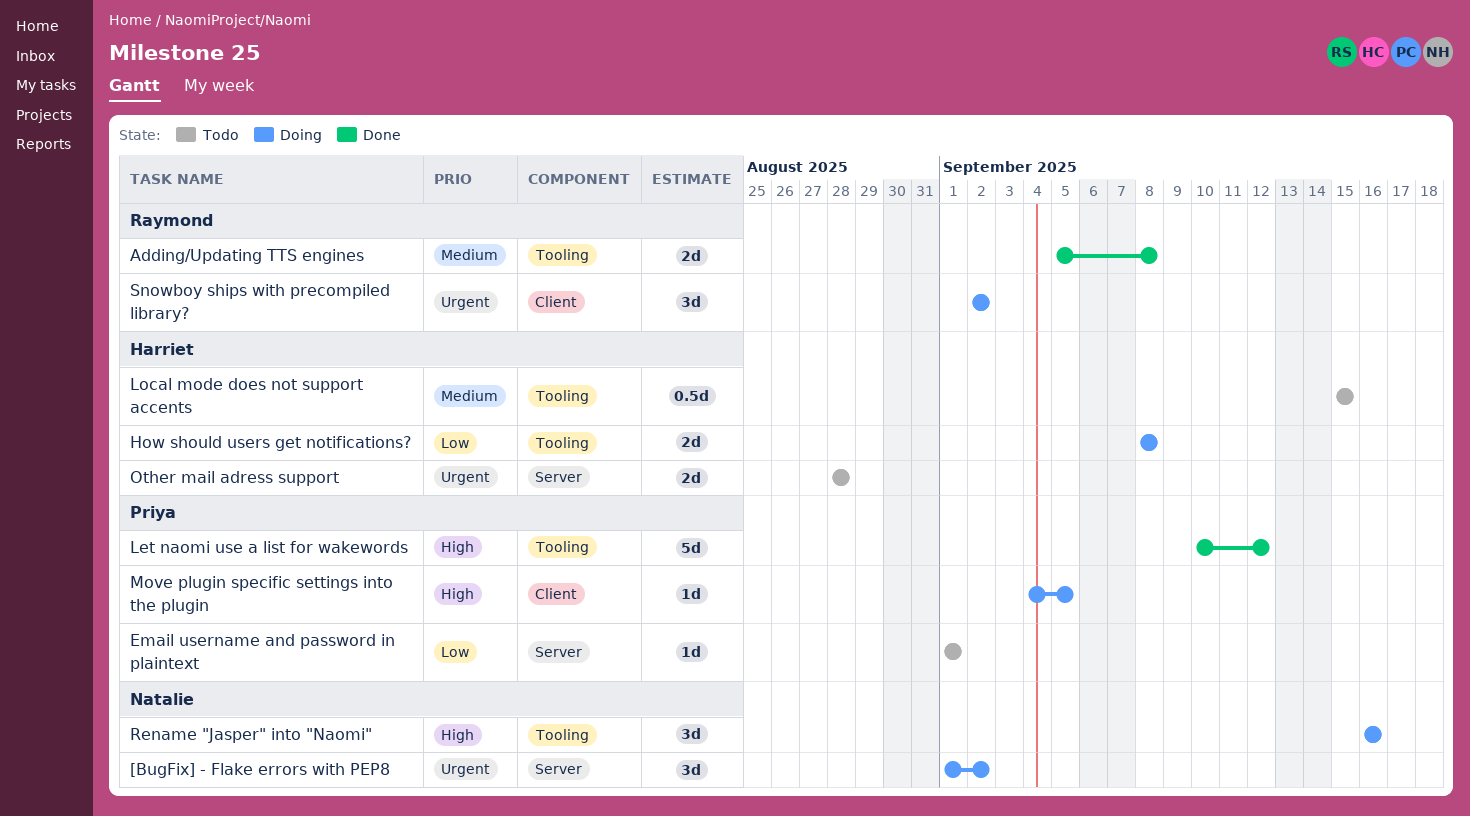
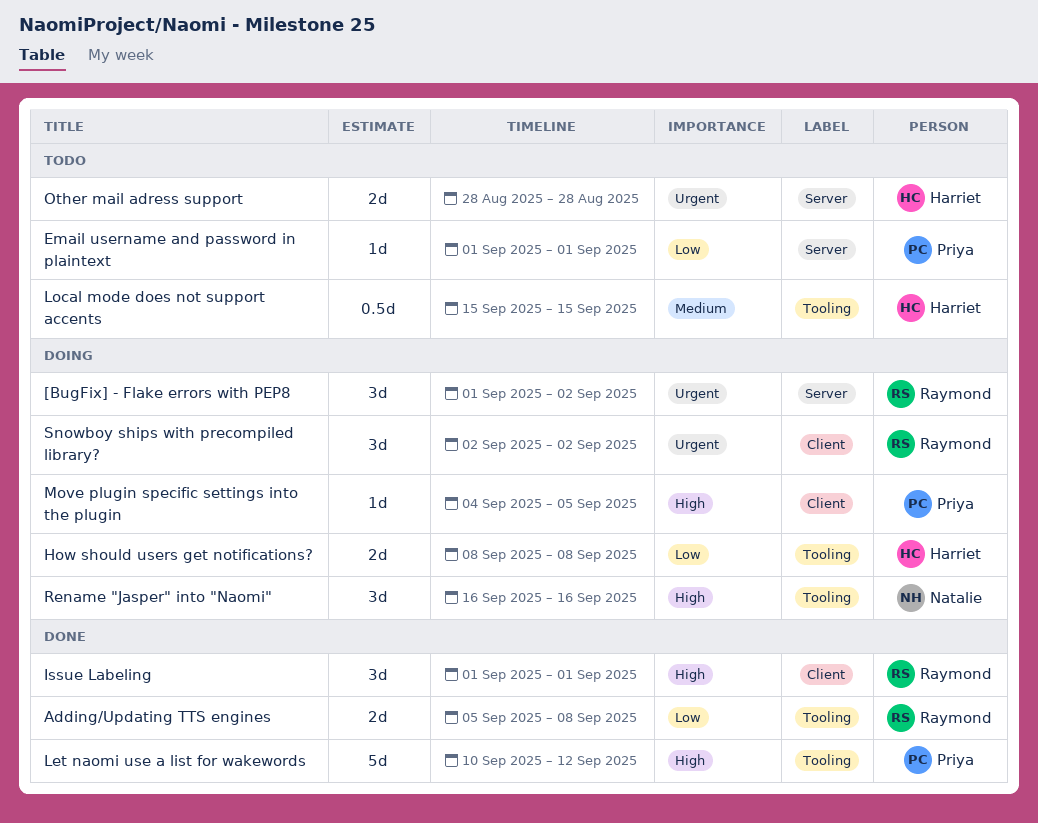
[BugFix] - Flake errors with PEP8, owner: Natalie -> Raymond
Adding/Updating TTS engines, priority: Medium -> Low
Issue Labeling: none -> present

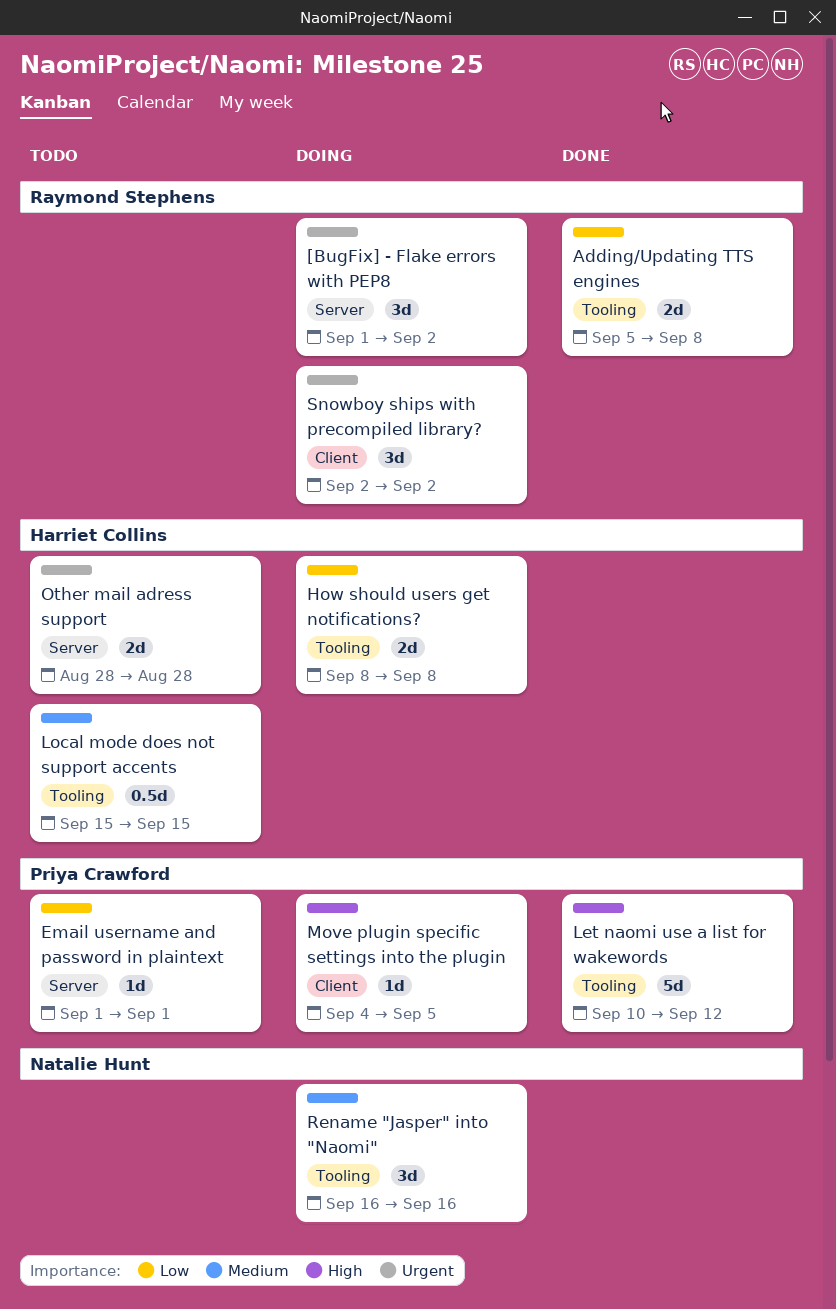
Issue Labeling: present -> none
Rename "Jasper" into "Naomi", priority: High -> Medium

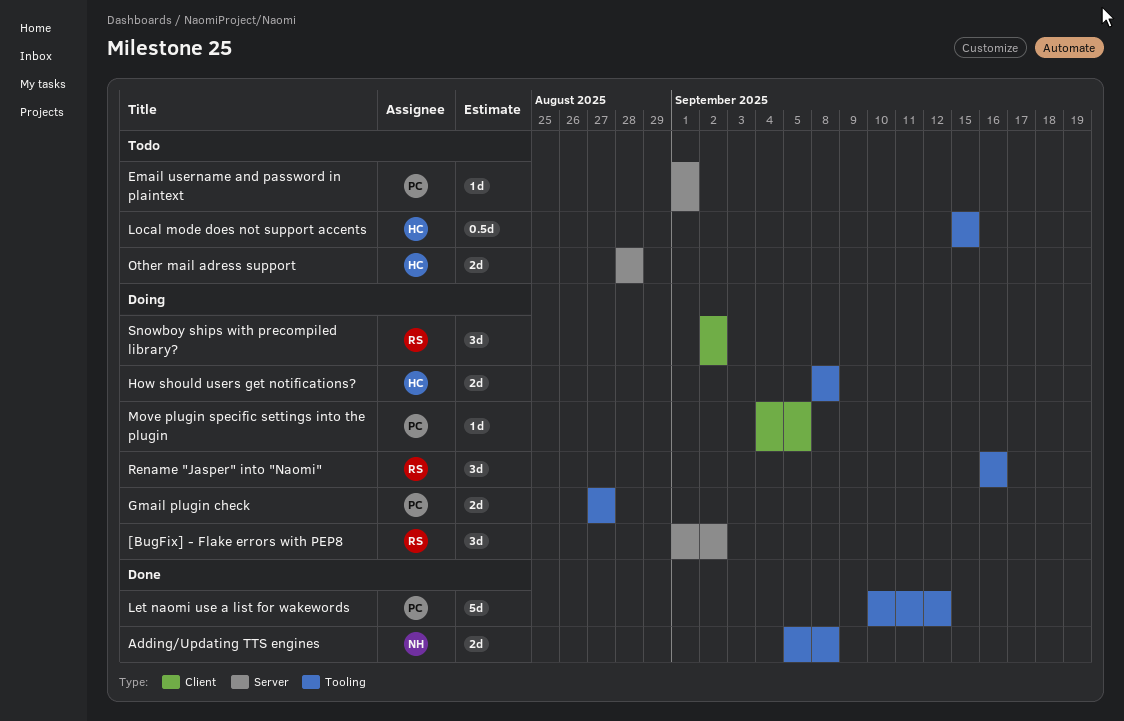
Adding/Updating TTS engines, owner: Raymond Stephens -> Natalie Hunt
Gmail plugin check: none -> present
Rename "Jasper" into "Naomi", owner: Natalie Hunt -> Raymond Stephens

